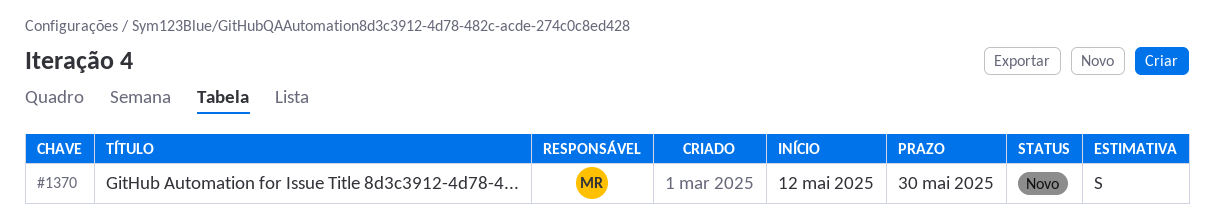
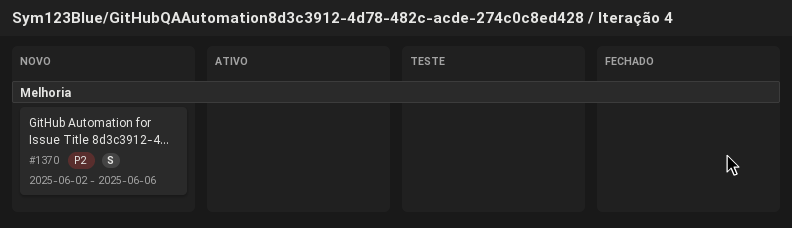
#1370, start: May 12 -> Jun 2
#1370, due: May 30 -> Jun 6

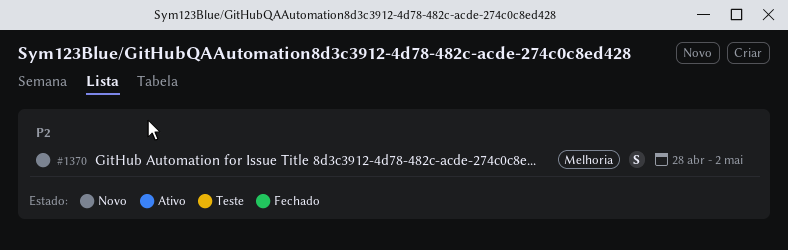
#1370, start: Jun 2 -> Apr 28
#1370, due: Jun 6 -> May 2

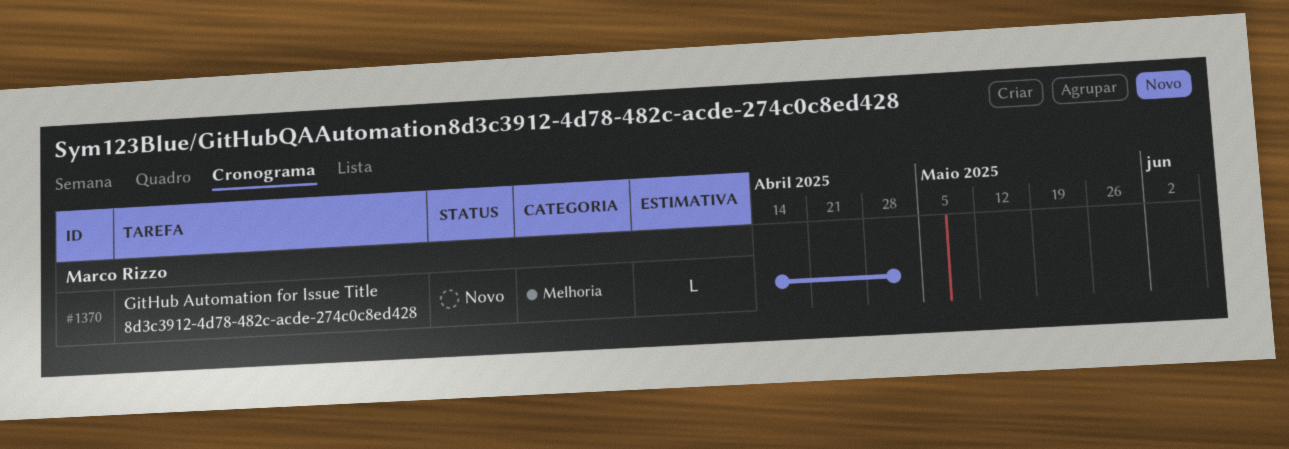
#1370, estimate: S -> L
#1370, start: Apr 28 -> Apr 14

